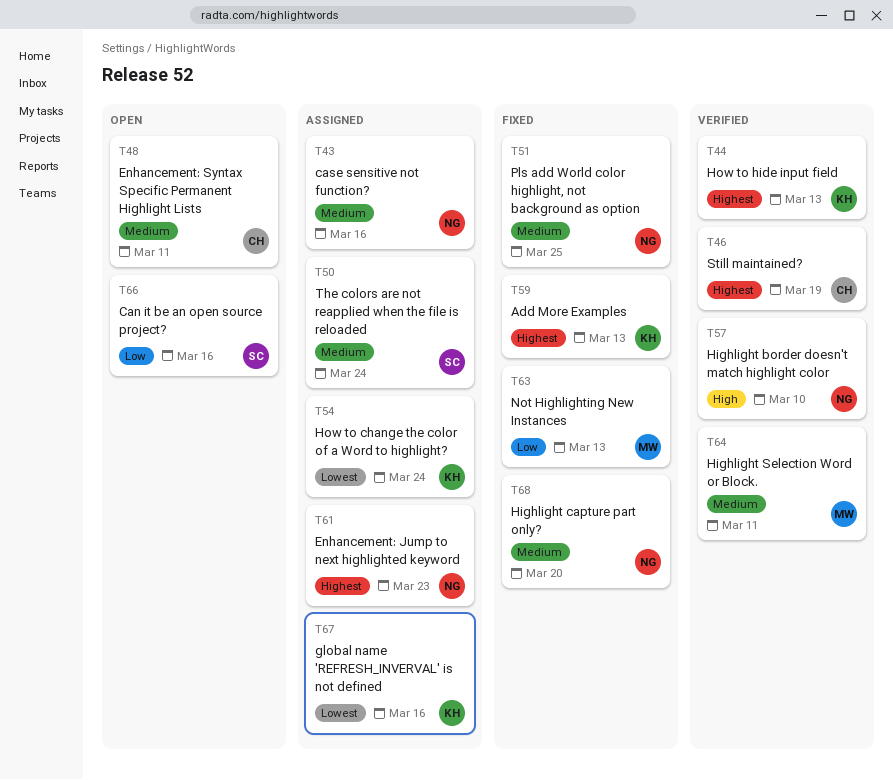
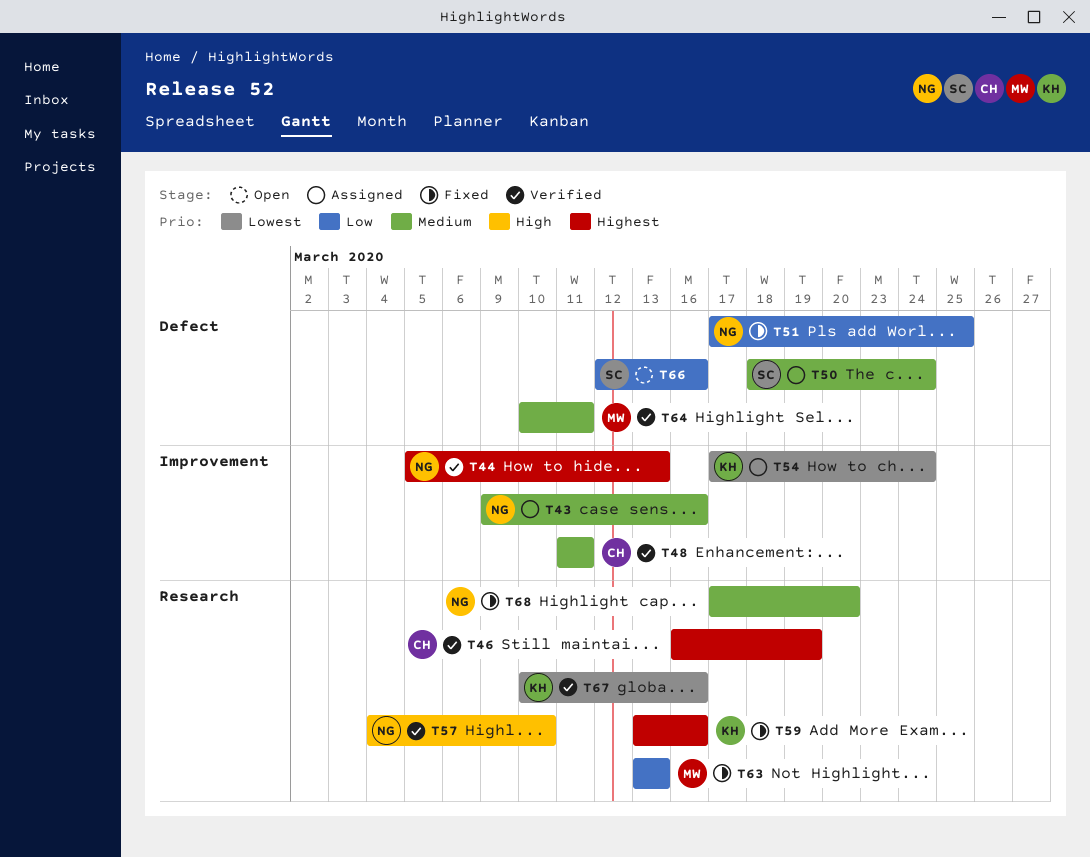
T44, owner: KH -> NG
T48, status: Open -> Verified
T51, priority: Medium -> Low
T59, due: Mar 13 -> Mar 16
T61: present -> none
T67, status: Assigned -> Verified

